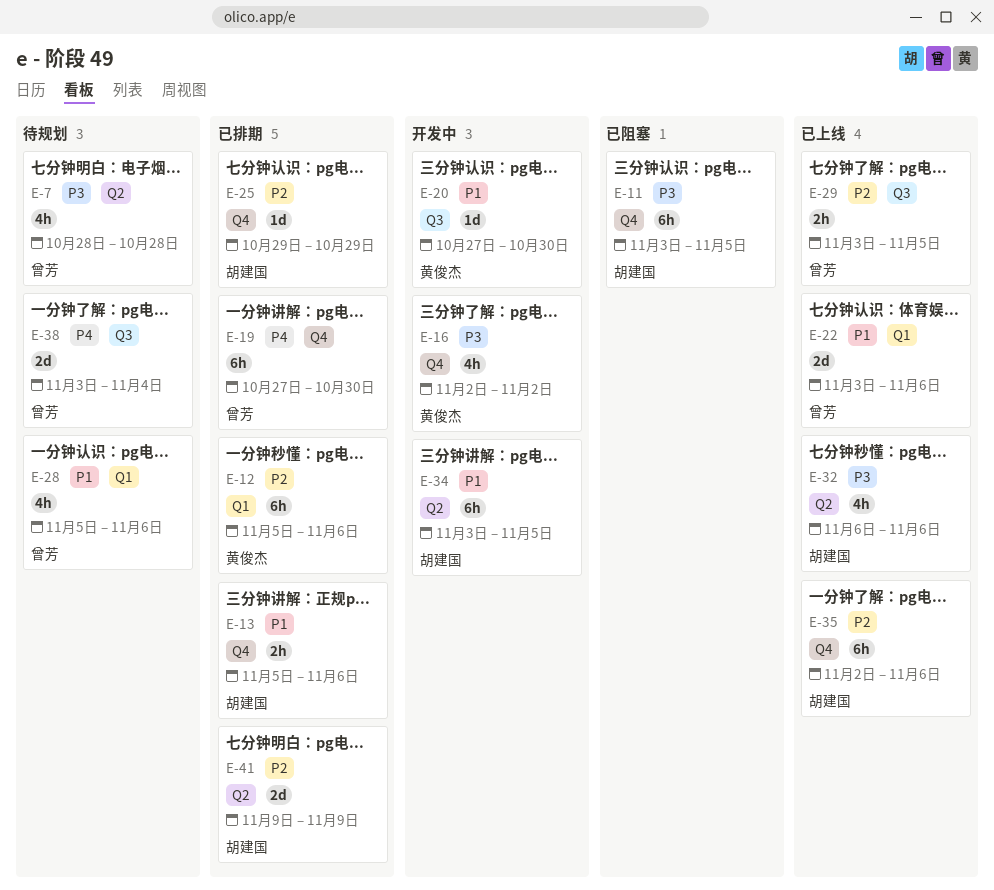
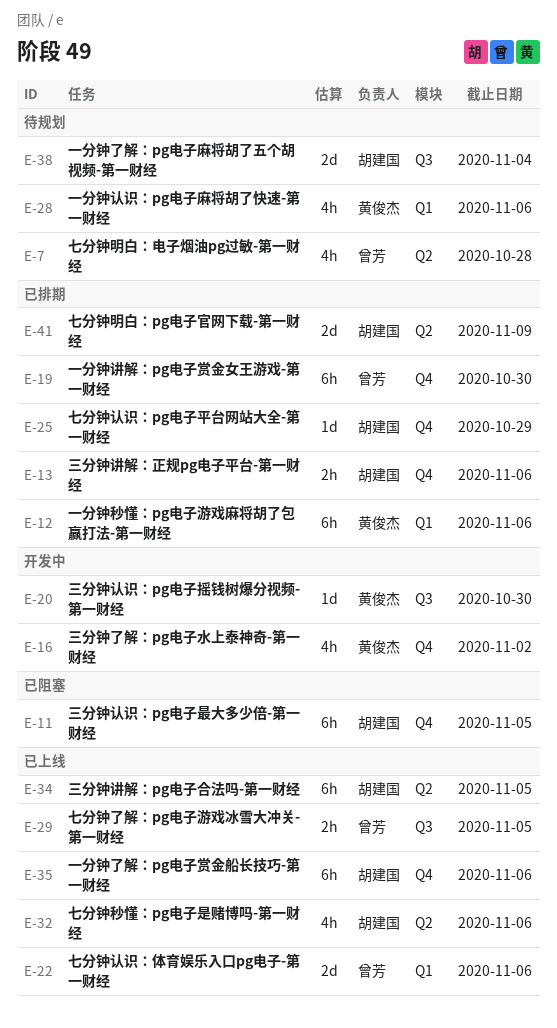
E-28, owner: 曾芳 -> 黄俊杰
E-34, status: 开发中 -> 已上线
E-38, owner: 曾芳 -> 胡建国

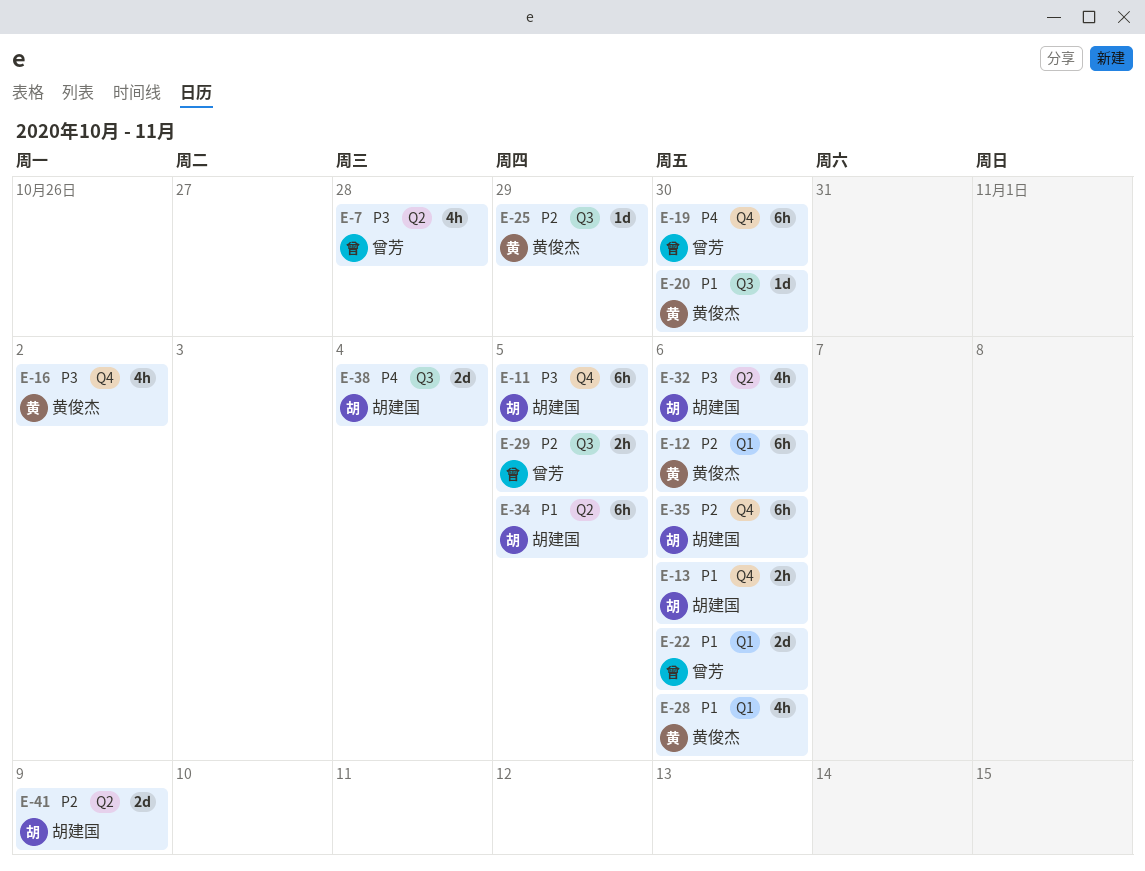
E-25, owner: 胡建国 -> 黄俊杰
E-25, label: Q4 -> Q3

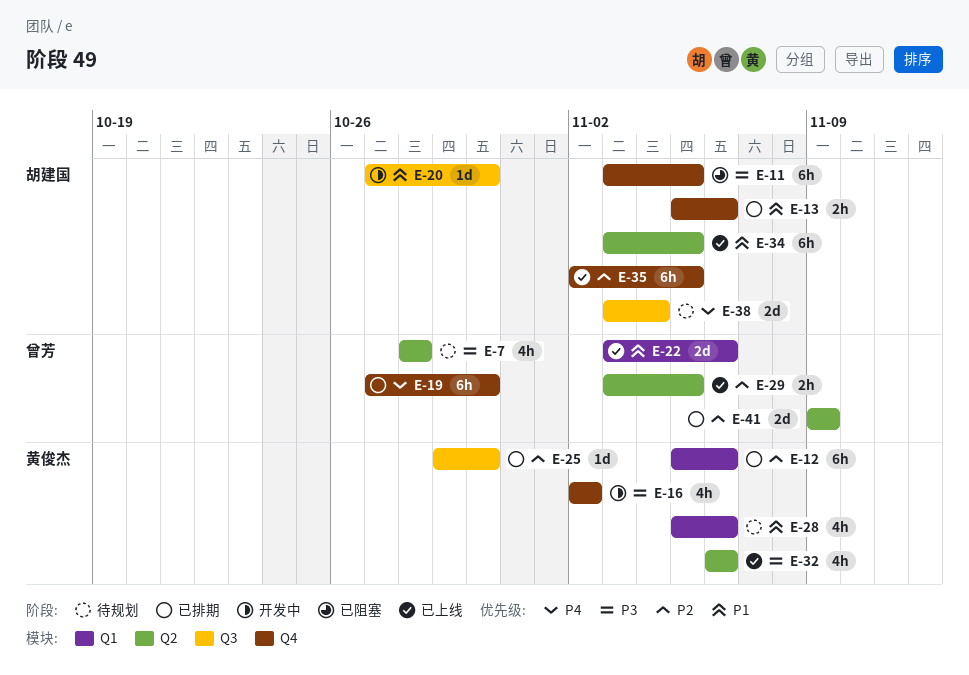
E-20, owner: 黄俊杰 -> 胡建国
E-25, due: Oct 29 -> Oct 30
E-29, label: Q3 -> Q2
E-32, owner: 胡建国 -> 黄俊杰
E-35, due: Nov 6 -> Nov 5
E-41, owner: 胡建国 -> 曾芳

